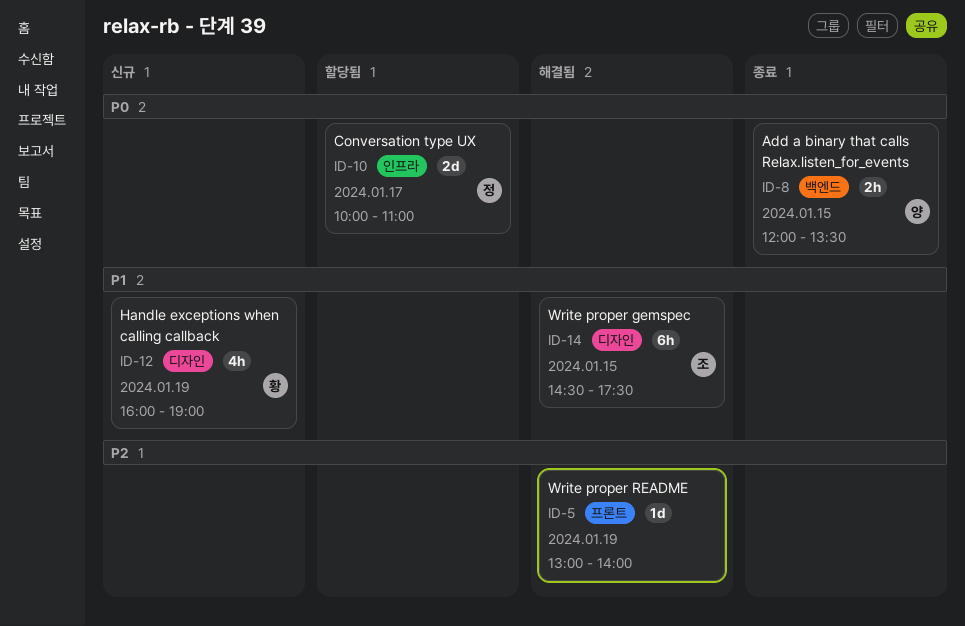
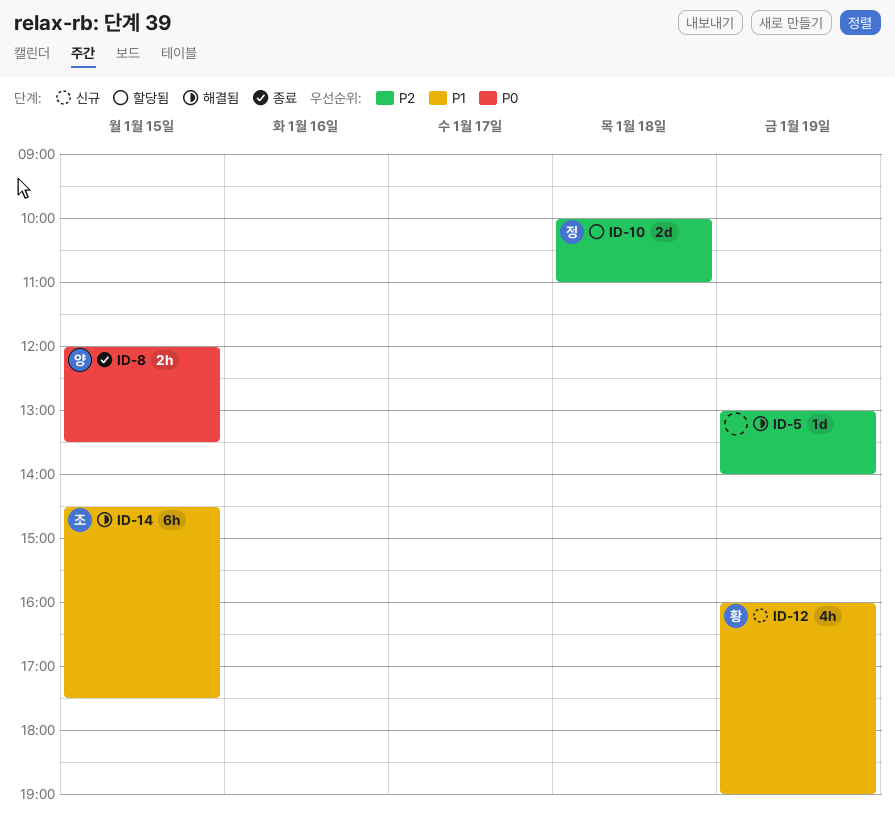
ID-10, priority: P0 -> P2
ID-10, day: Jan 17 -> Jan 18

